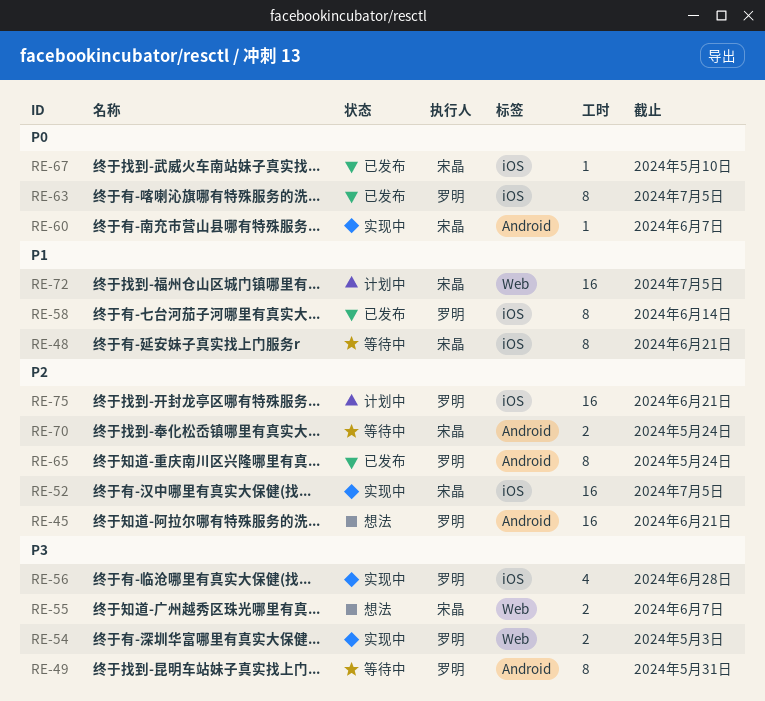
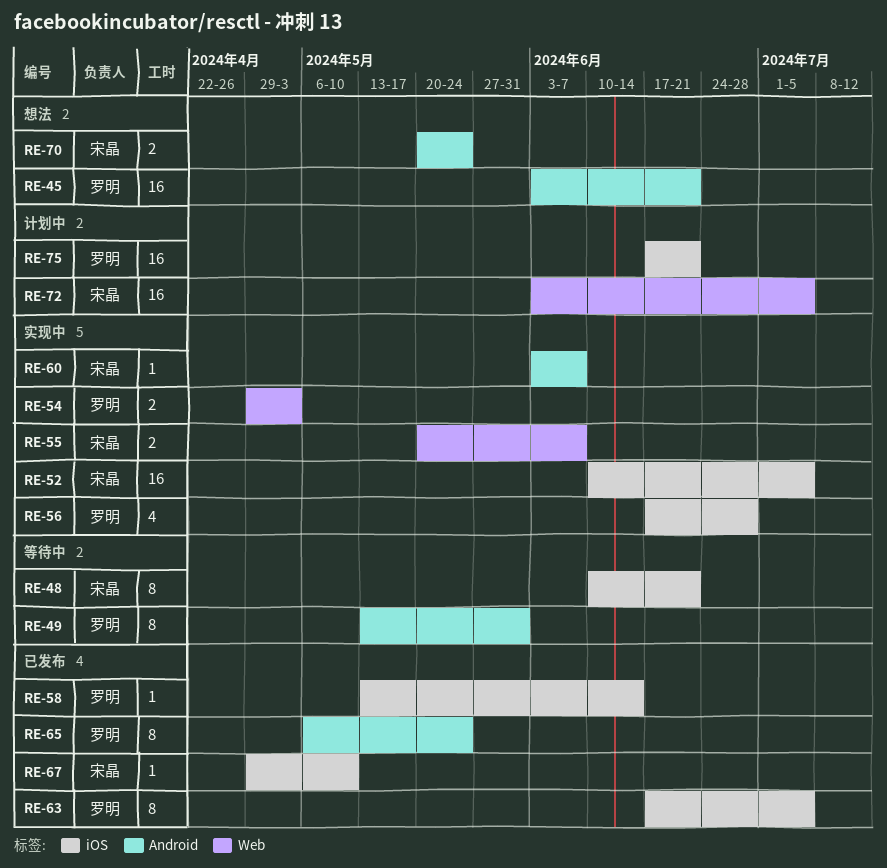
RE-55, status: 想法 -> 实现中
RE-58, estimate: 8 -> 1
RE-70, status: 等待中 -> 想法

